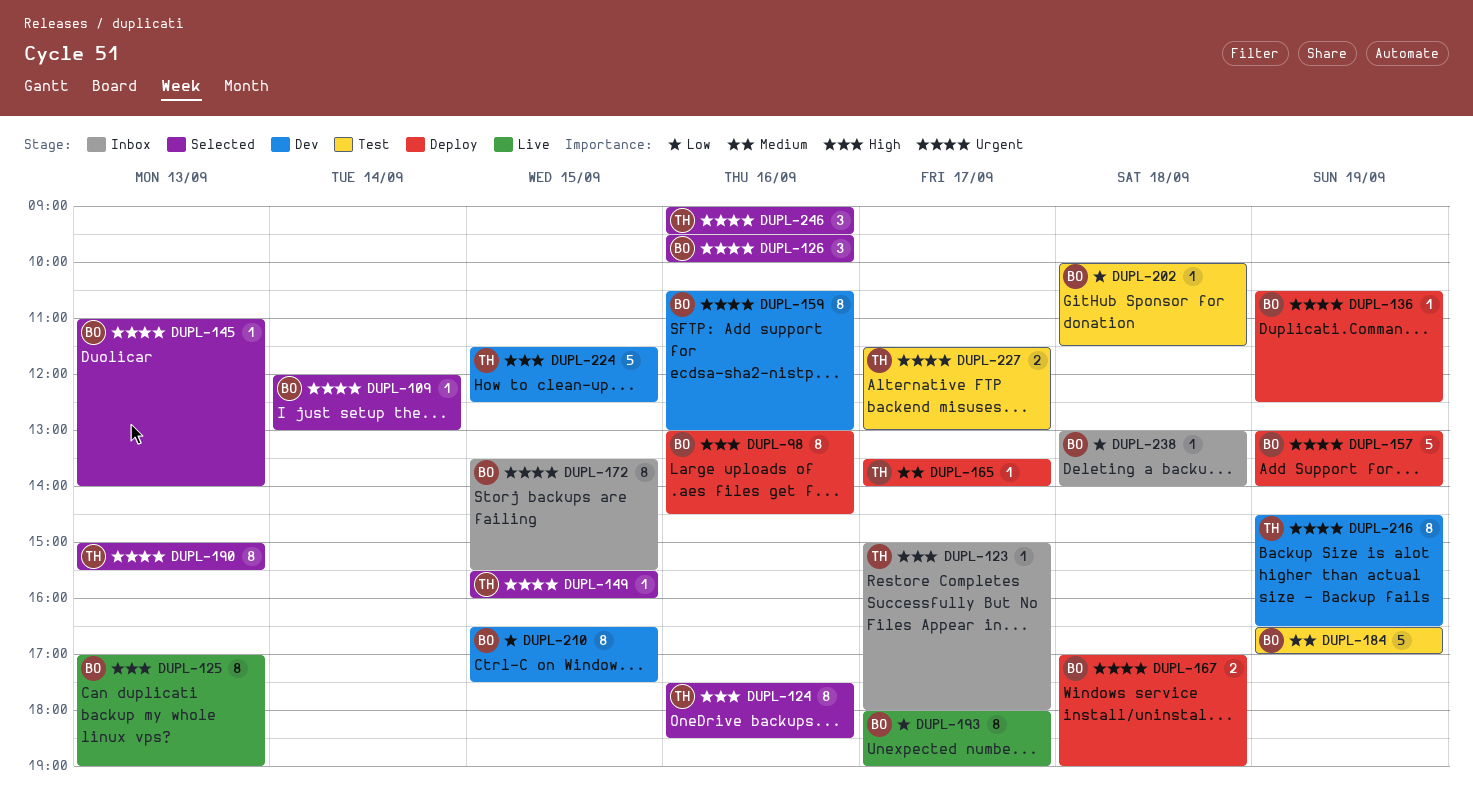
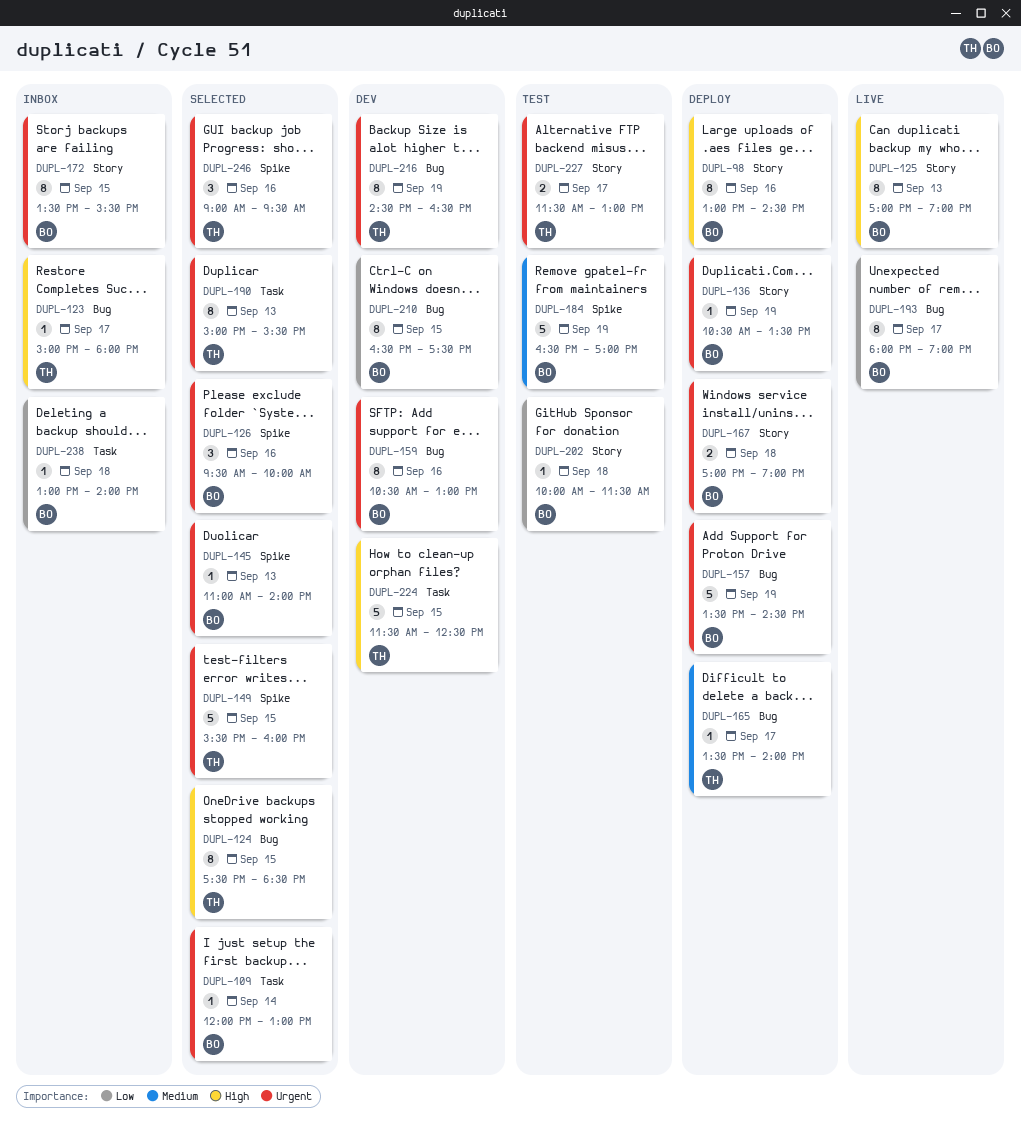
DUPL-124, day: Sep 16 -> Sep 15
DUPL-136, ends: 12:30 -> 13:30
DUPL-149, estimate: 1 -> 5
DUPL-157, begins: 13:00 -> 13:30
DUPL-157, ends: 14:00 -> 14:30

